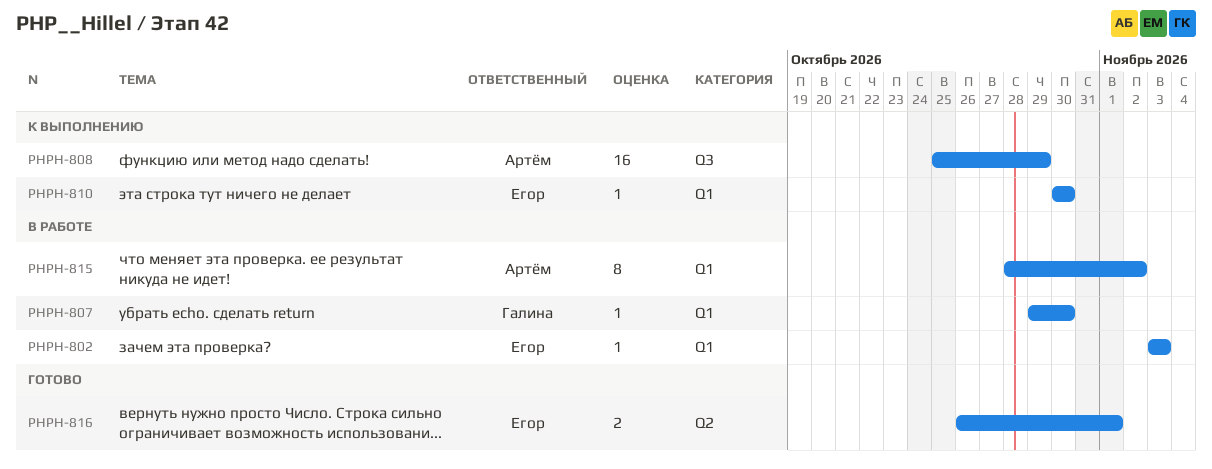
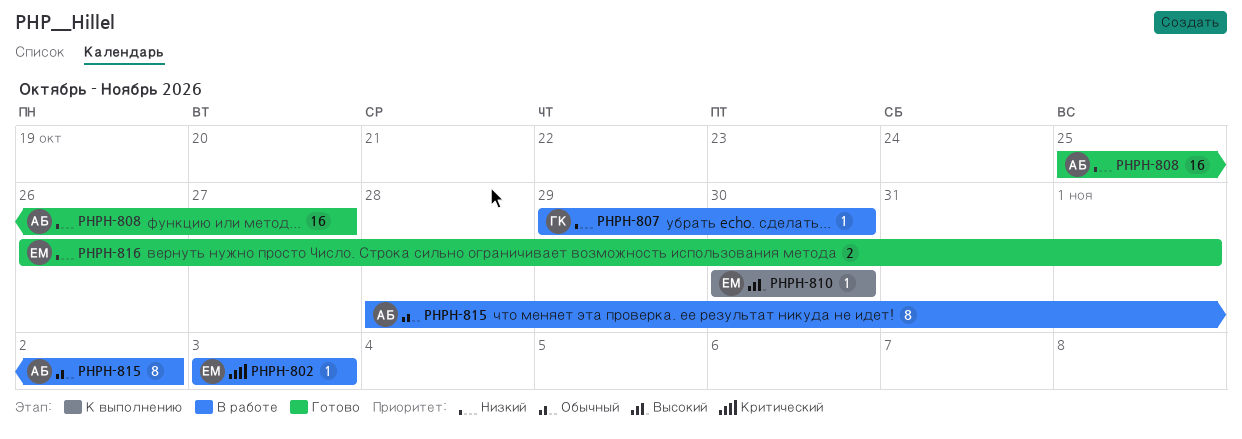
PHPH-808, status: К выполнению -> Готово
PHPH-808, due: Oct 29 -> Oct 27

